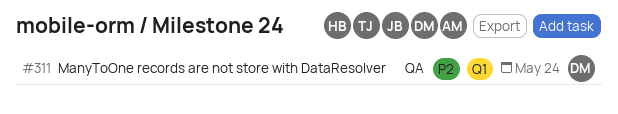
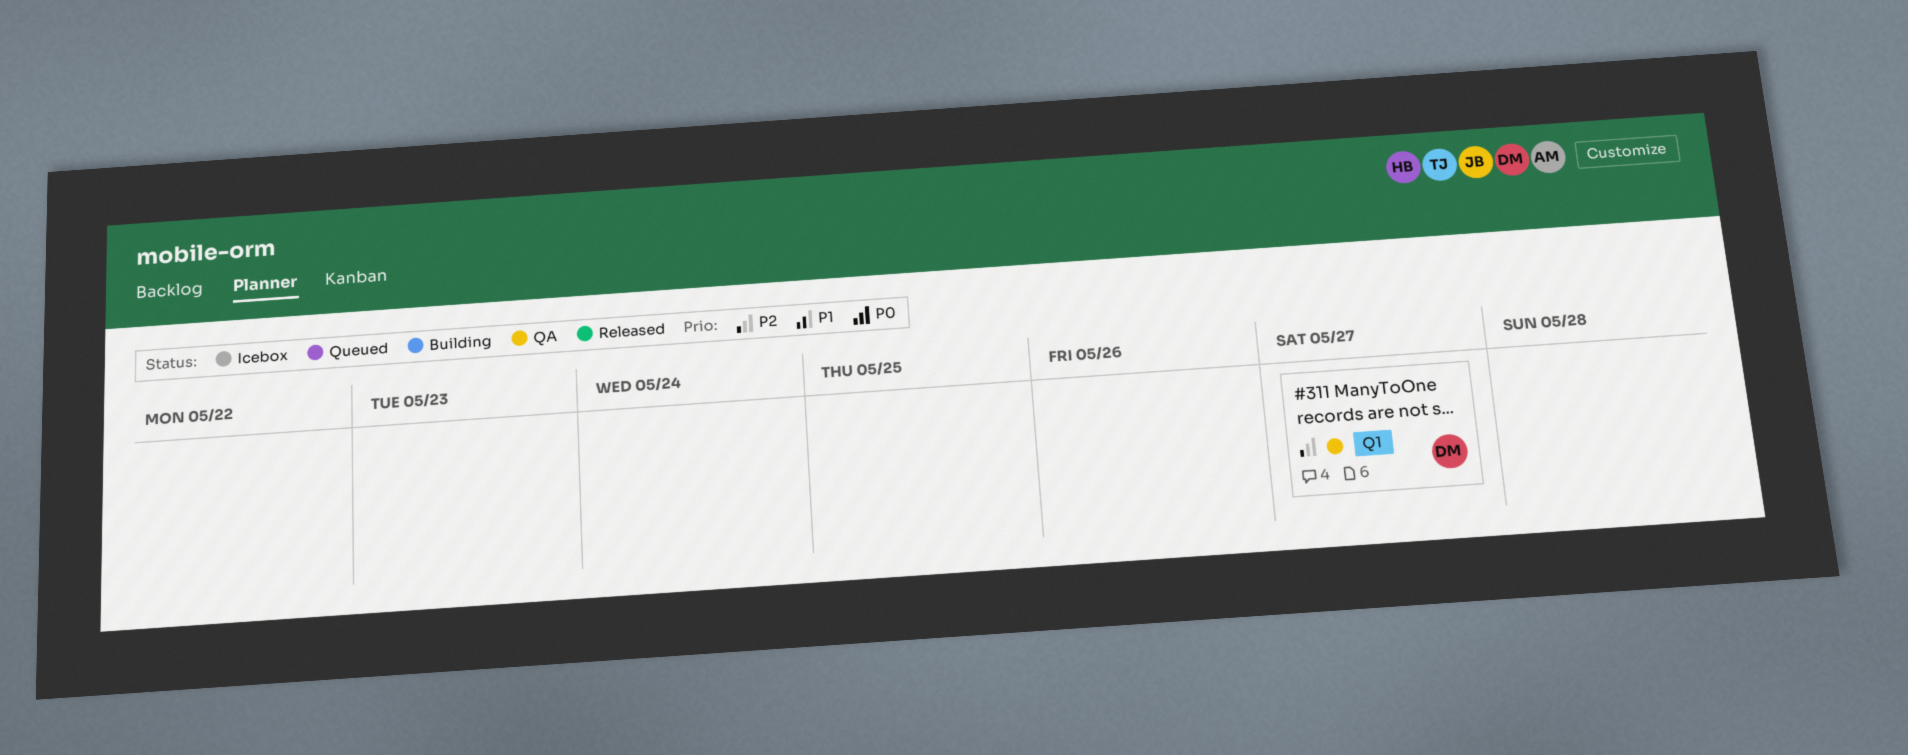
#311, due: May 24 -> May 27

